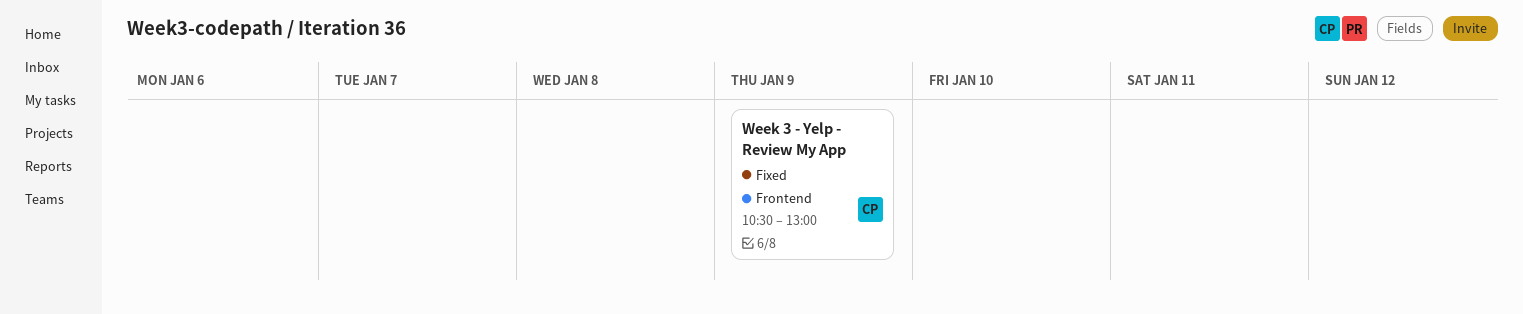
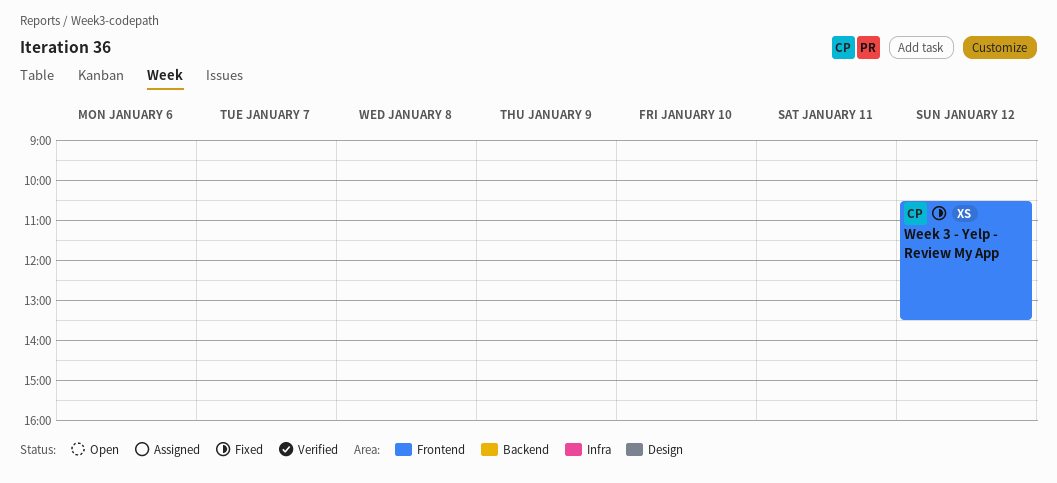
Week 3 - Yelp - Review My App, day: Jan 9 -> Jan 12
Week 3 - Yelp - Review My App, ends: 13:00 -> 13:30

